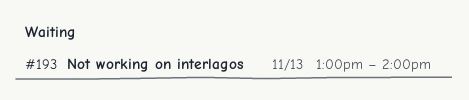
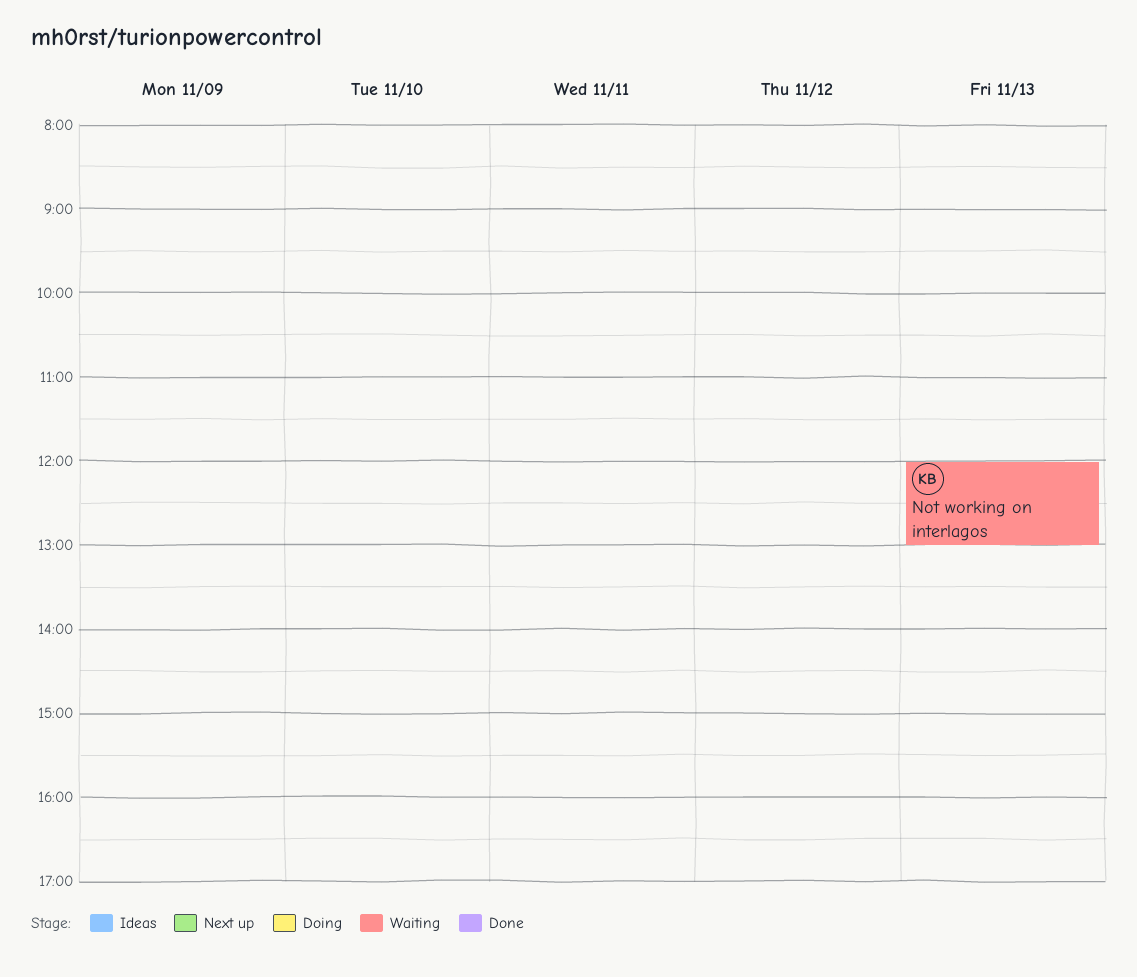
Not working on interlagos, begins: 13:00 -> 12:00
Not working on interlagos, ends: 14:00 -> 13:00

